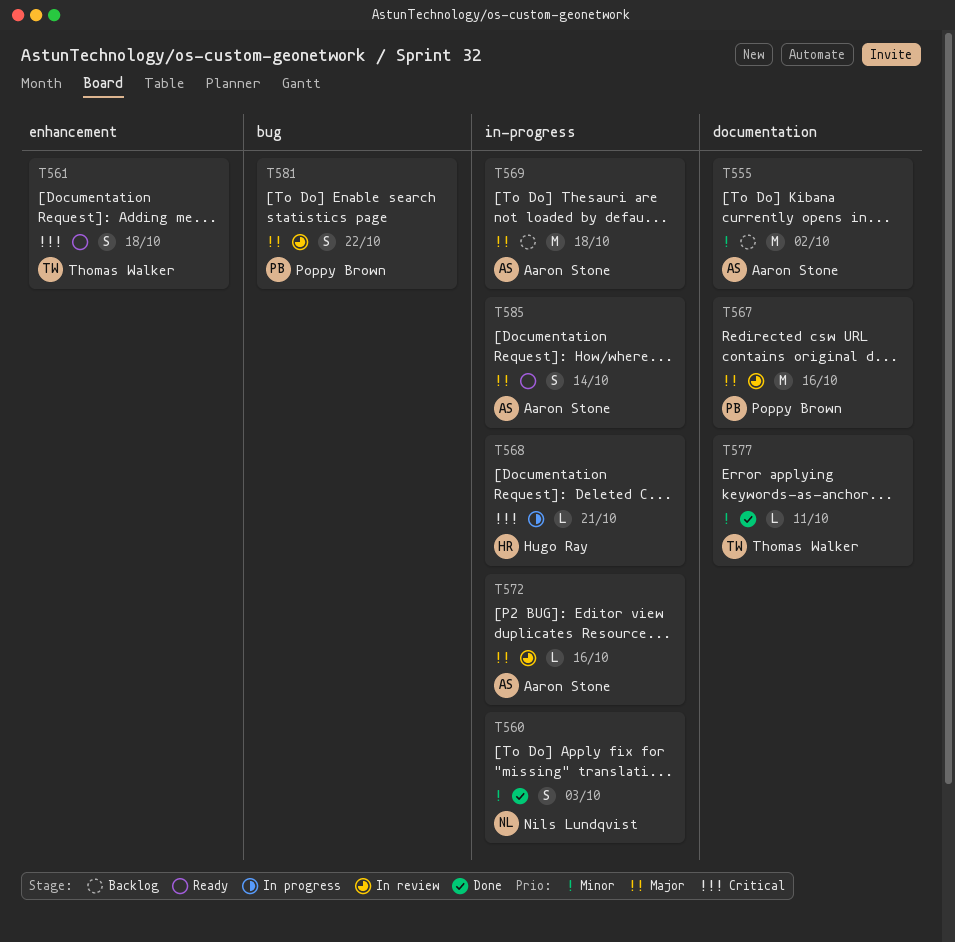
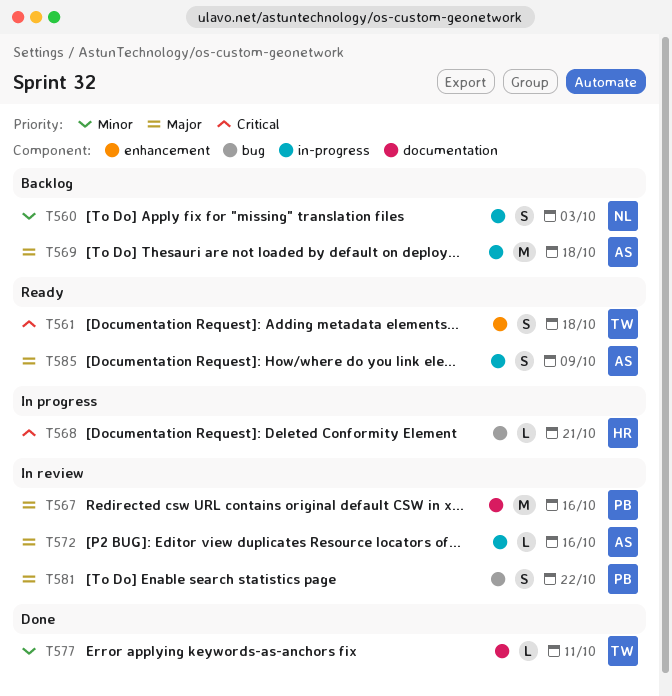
T555: present -> none
T560, status: Done -> Backlog
T568, label: in-progress -> bug
T585, due: Oct 14 -> Oct 9

